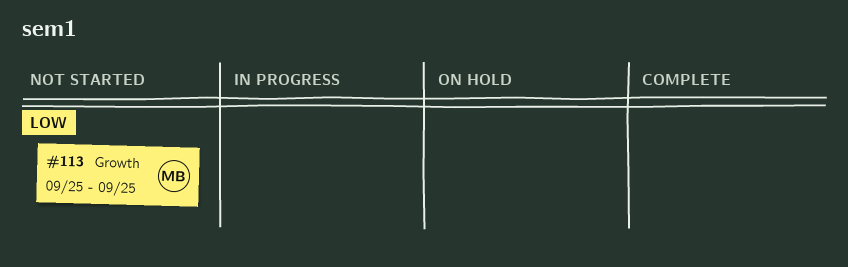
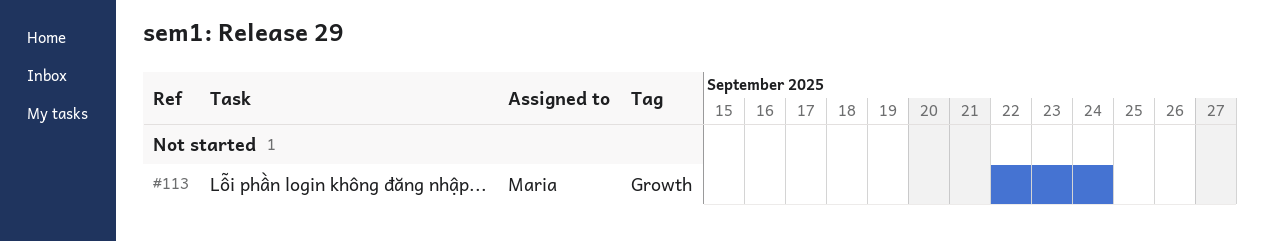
#113, start: Sep 25 -> Sep 22
#113, due: Sep 25 -> Sep 24

